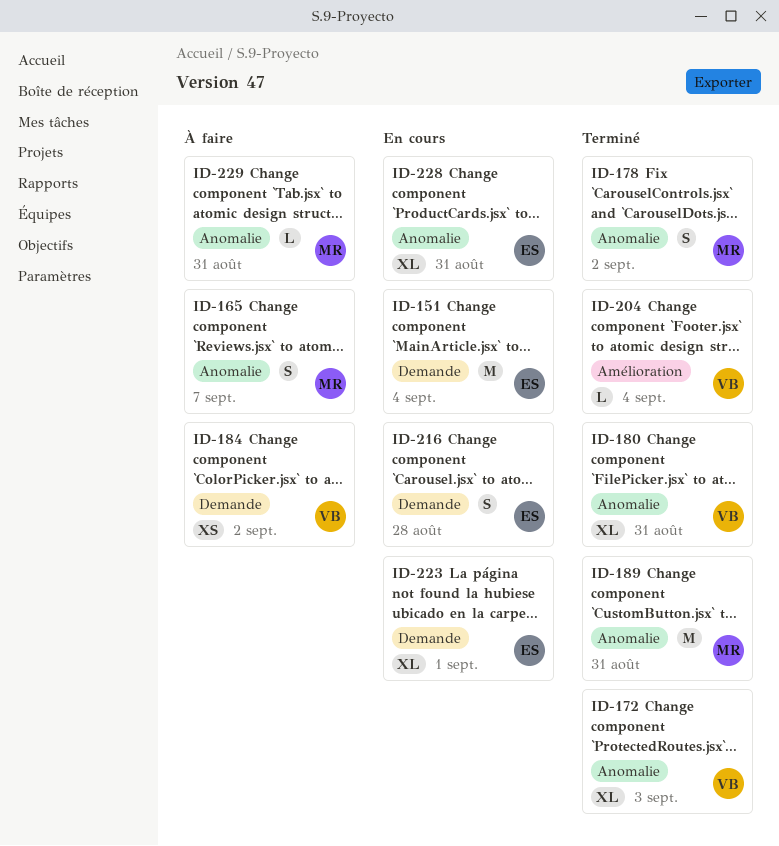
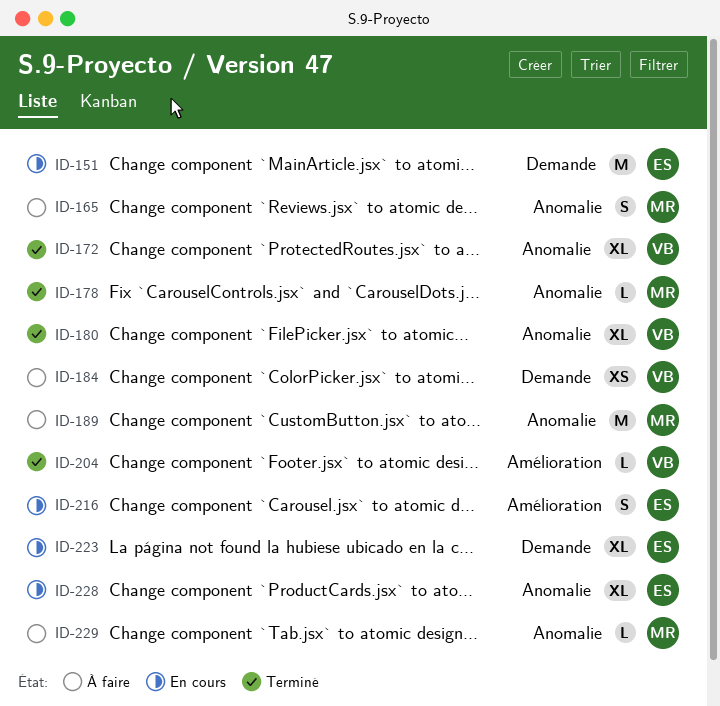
ID-178, estimate: S -> L
ID-189, status: Terminé -> À faire
ID-216, label: Demande -> Amélioration

